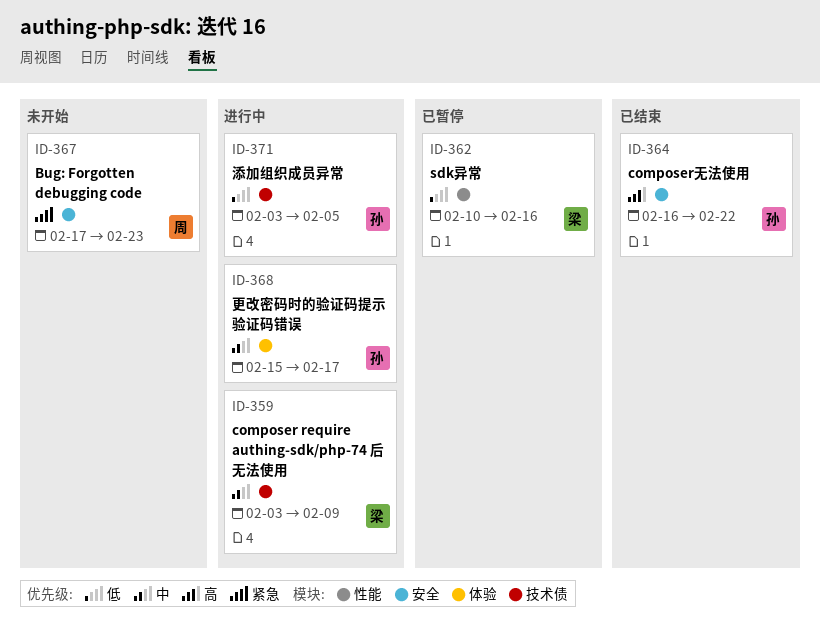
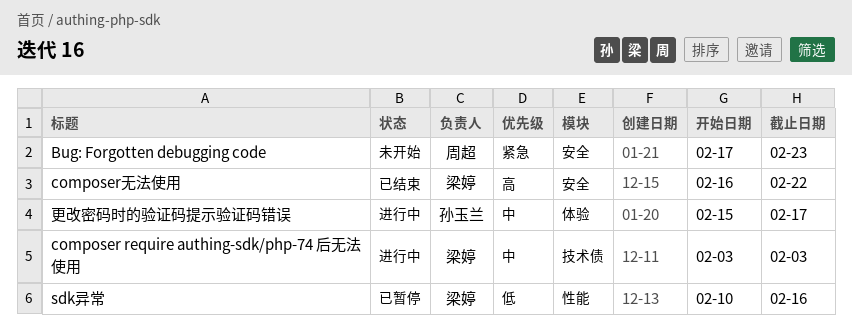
composer require authing-sdk/php-74 后无法使用, due: Feb 9 -> Feb 3
composer无法使用, owner: 孙玉兰 -> 梁婷
添加组织成员异常: present -> none

